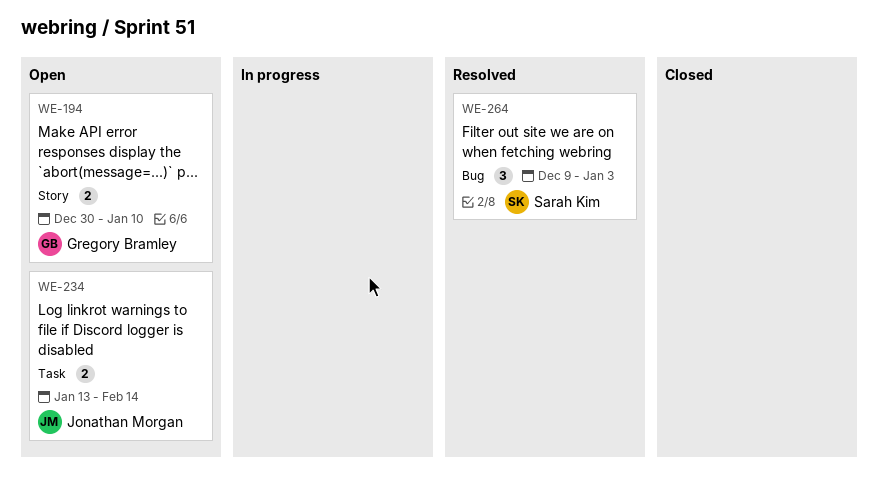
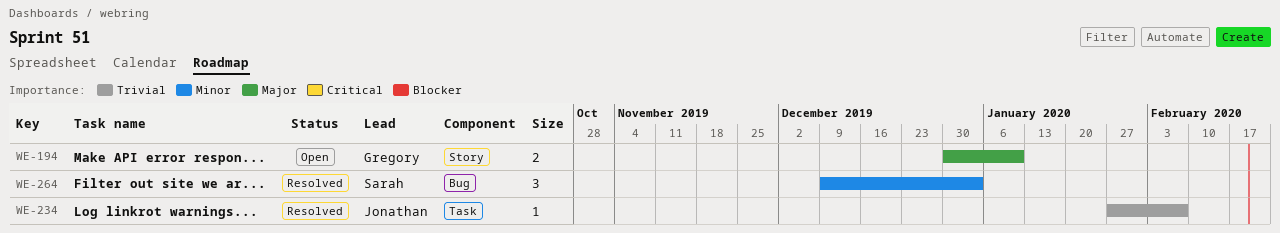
WE-234, status: Open -> Resolved
WE-234, estimate: 2 -> 1
WE-234, start: Jan 13 -> Jan 27
WE-234, due: Feb 14 -> Feb 7

